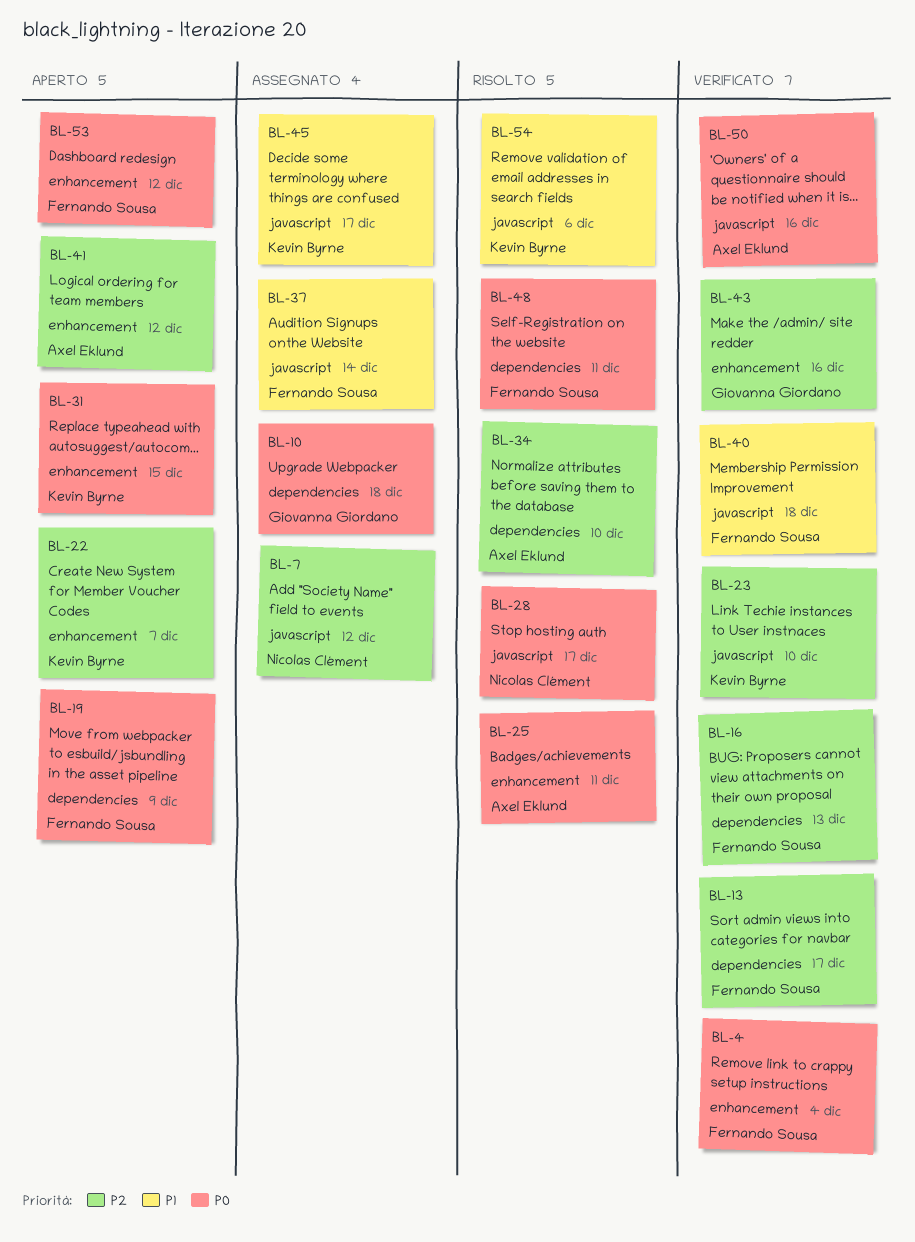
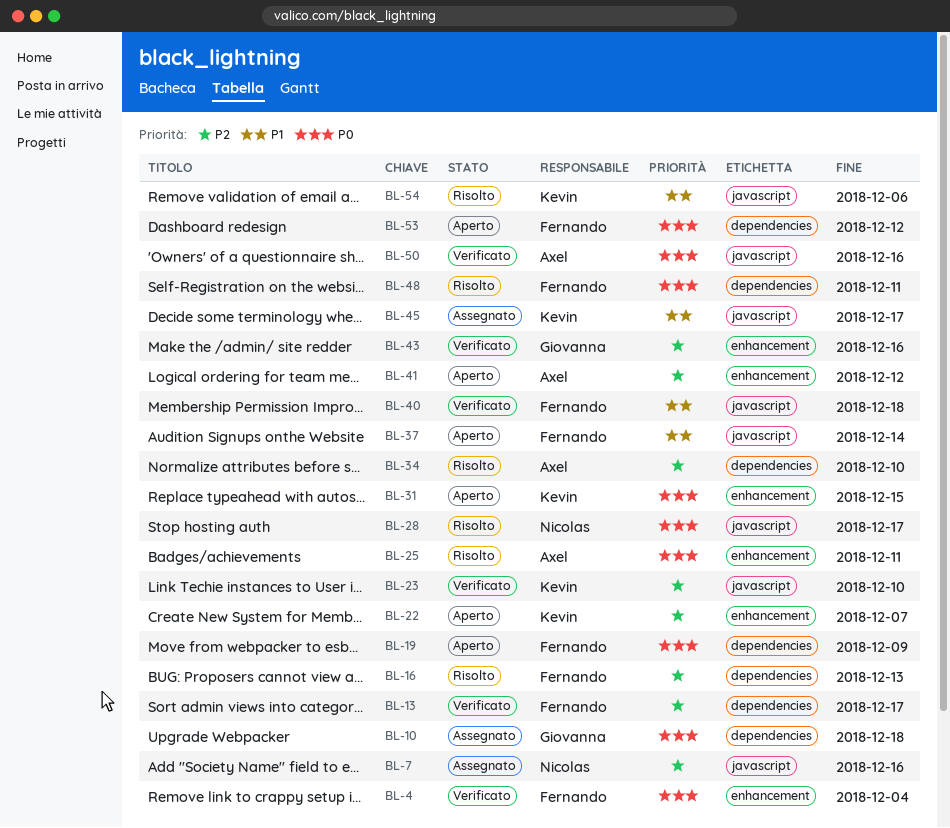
BL-7, due: Dec 12 -> Dec 16
BL-16, status: Verificato -> Risolto
BL-37, status: Assegnato -> Aperto
BL-53, label: enhancement -> dependencies

